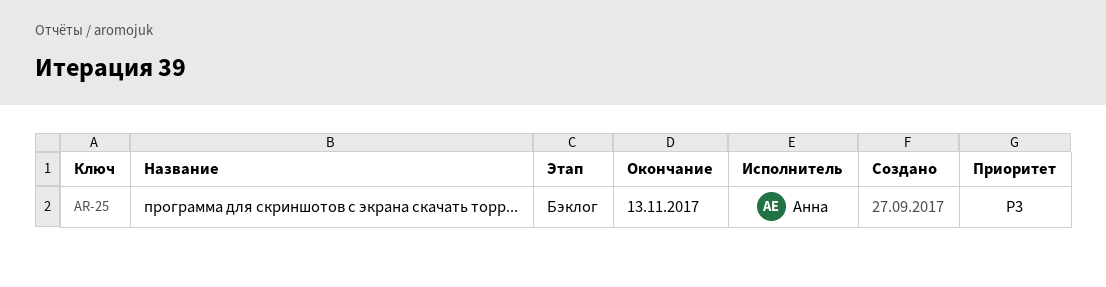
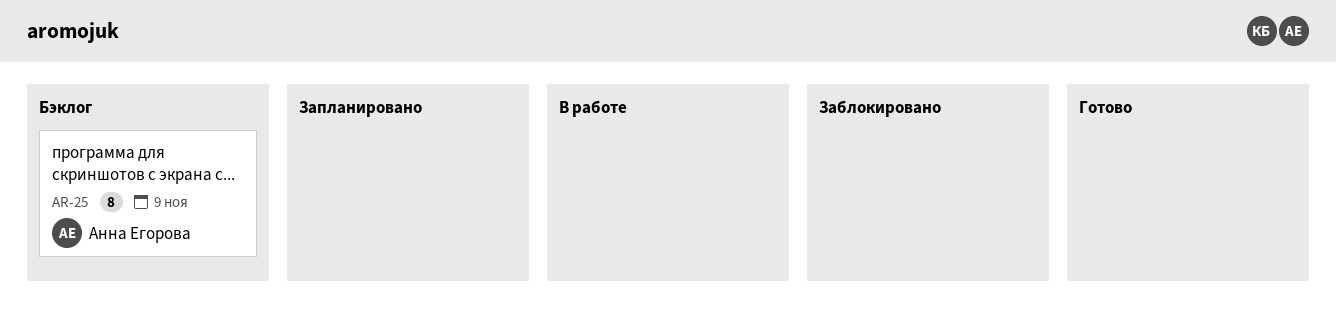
AR-25, due: Nov 13 -> Nov 9

